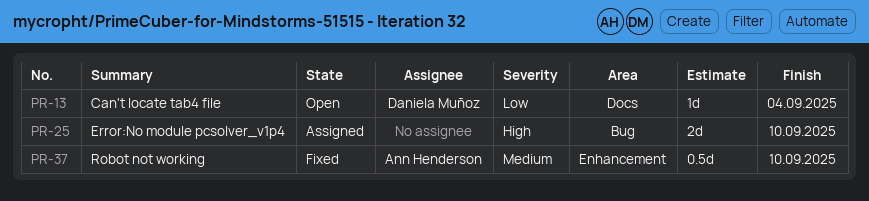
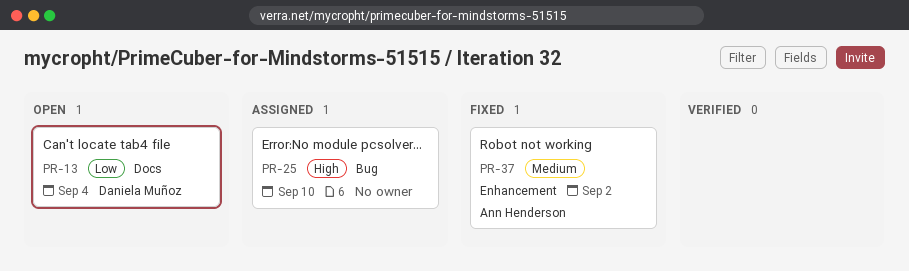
PR-37, due: Sep 10 -> Sep 2

